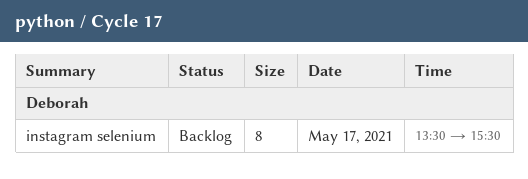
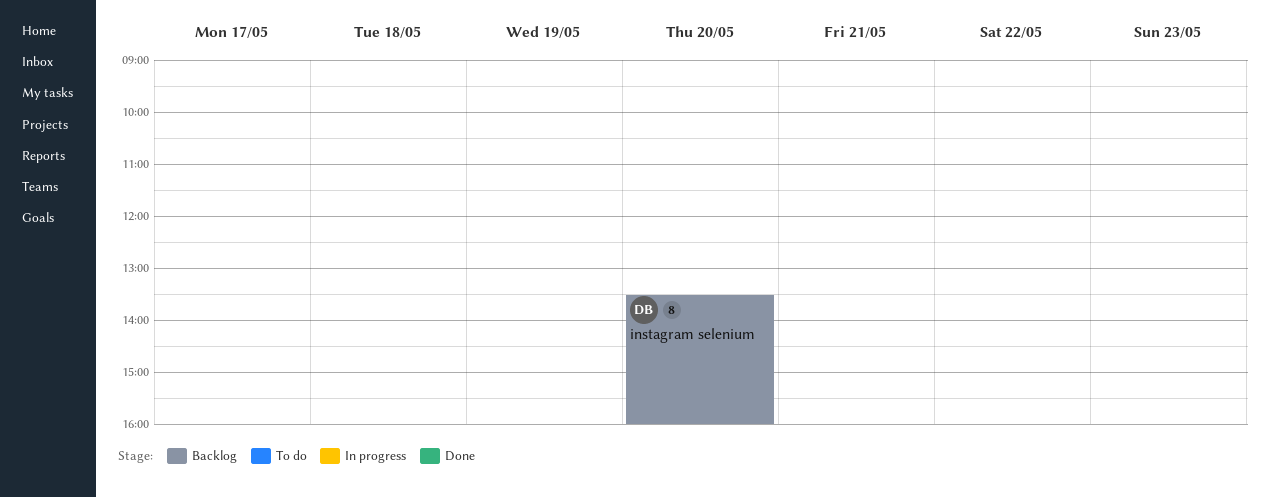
instagram selenium, day: May 17 -> May 20
instagram selenium, ends: 15:30 -> 16:00

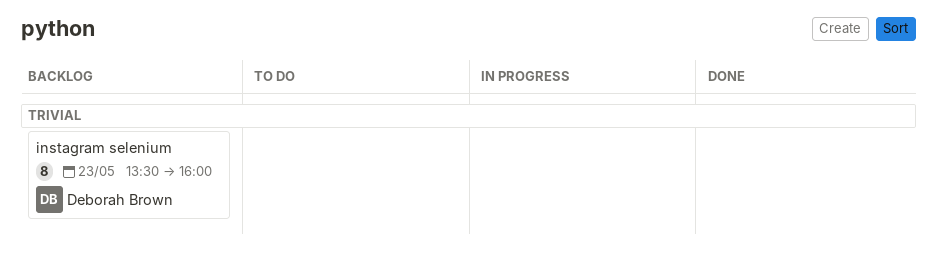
instagram selenium, day: May 20 -> May 23

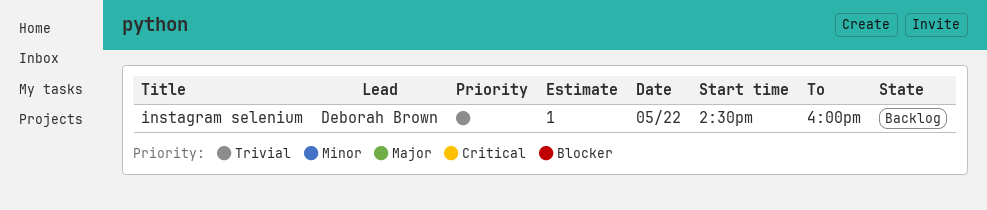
instagram selenium, estimate: 8 -> 1
instagram selenium, day: May 23 -> May 22
instagram selenium, begins: 13:30 -> 14:30

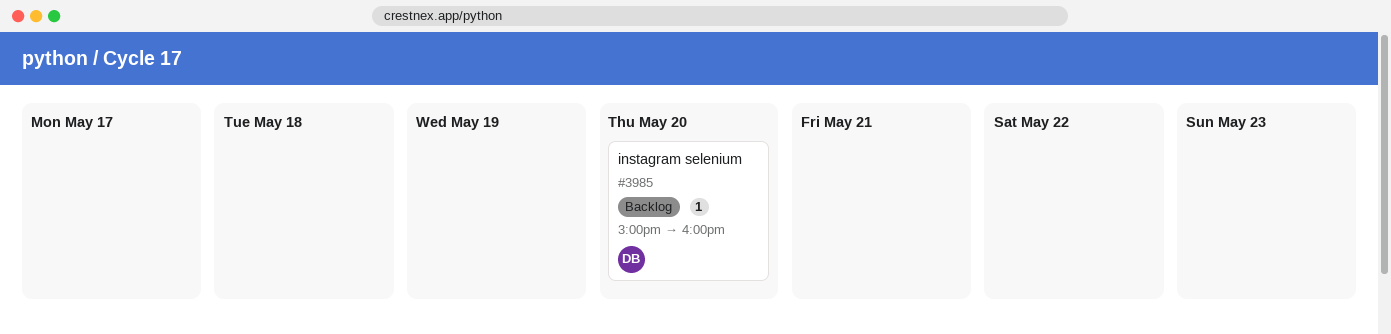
instagram selenium, day: May 22 -> May 20
instagram selenium, begins: 14:30 -> 15:00

